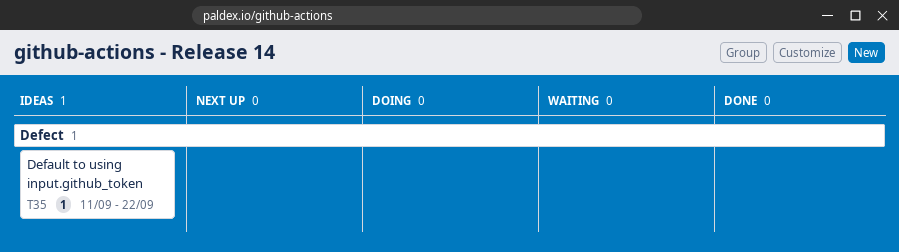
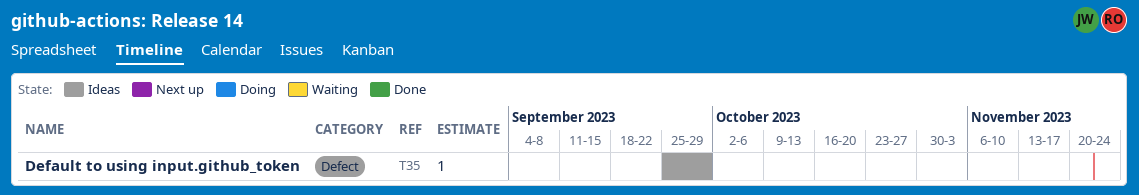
T35, start: Sep 11 -> Sep 25
T35, due: Sep 22 -> Sep 29

